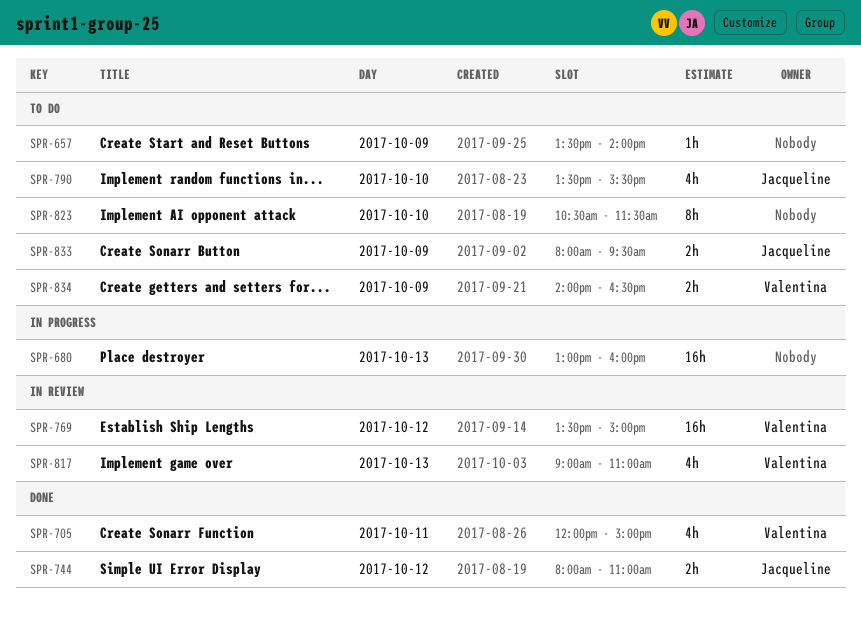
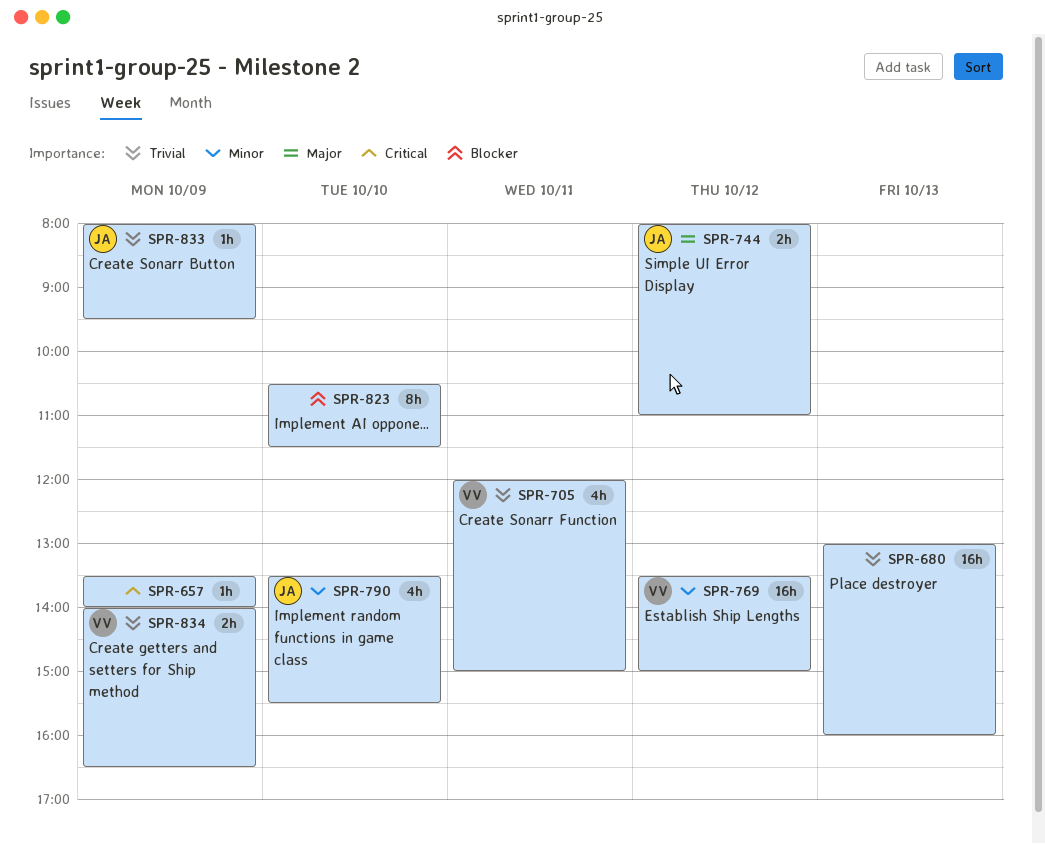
SPR-817: present -> none
SPR-833, estimate: 2h -> 1h

